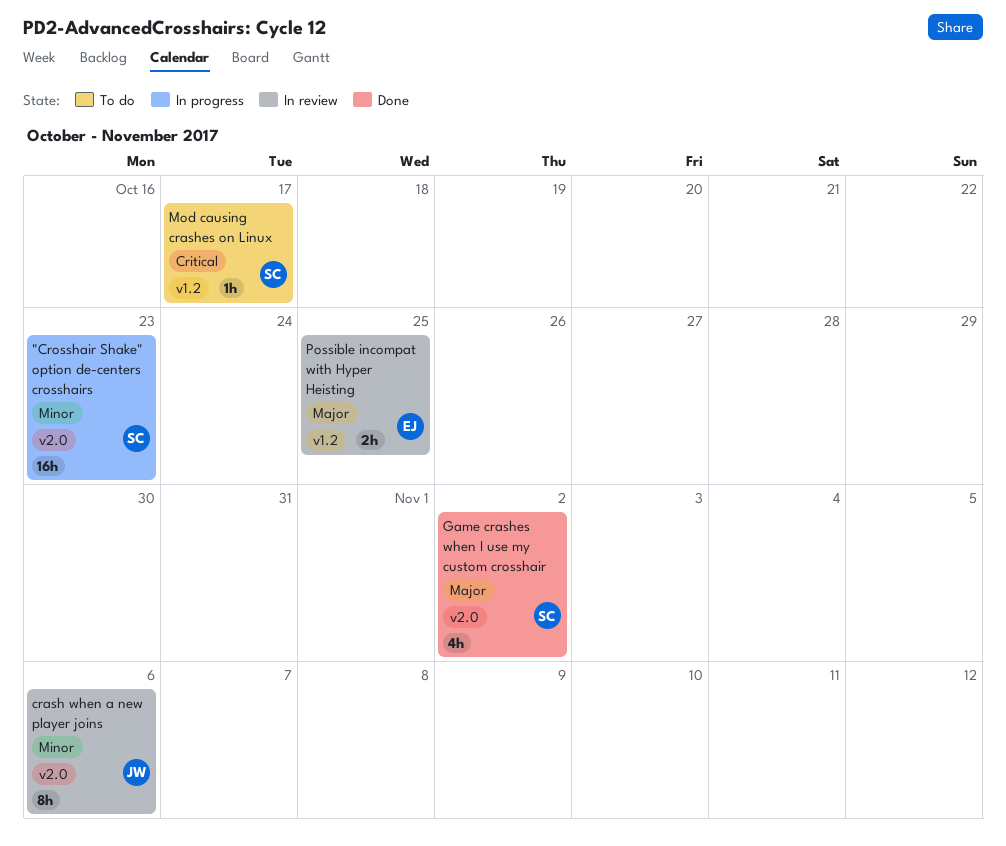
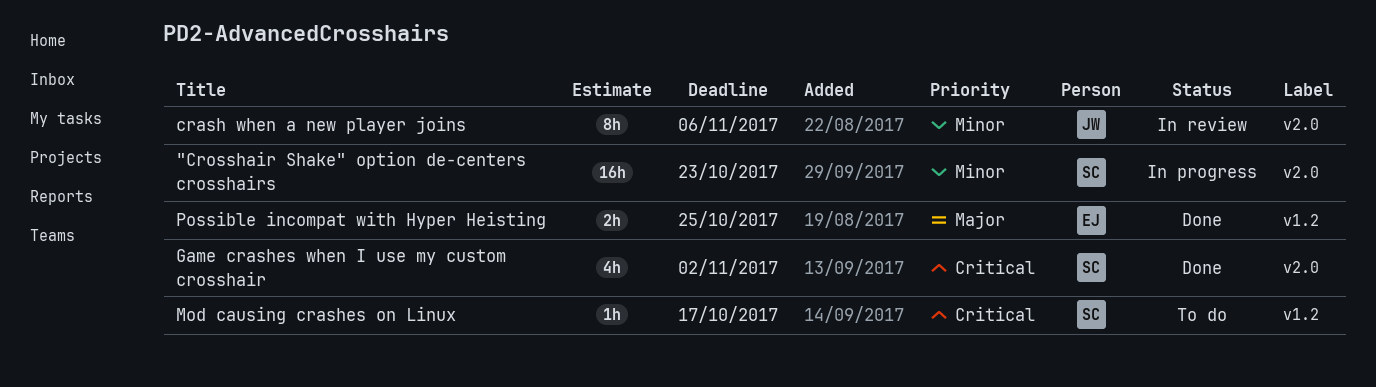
Game crashes when I use my custom crosshair, priority: Major -> Critical
Possible incompat with Hyper Heisting, status: In review -> Done

